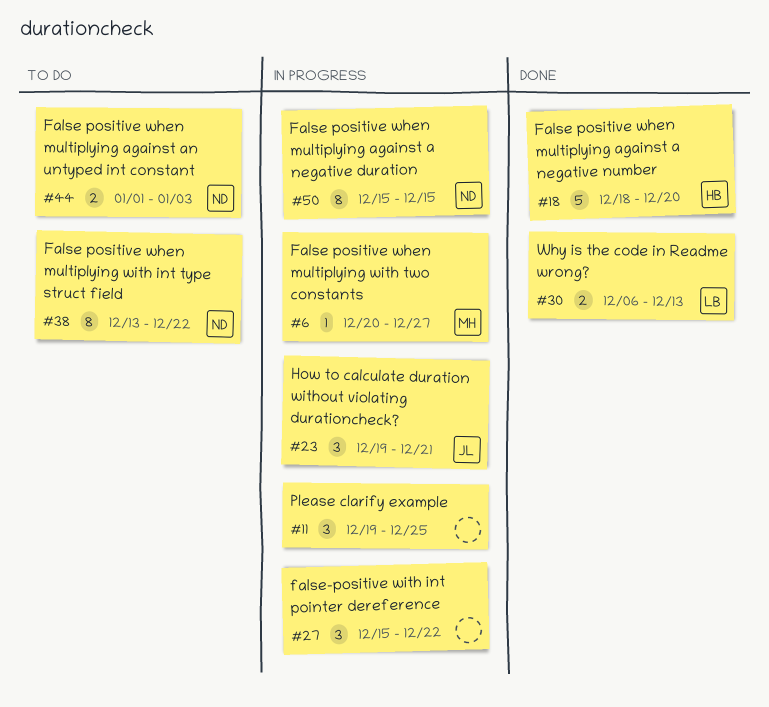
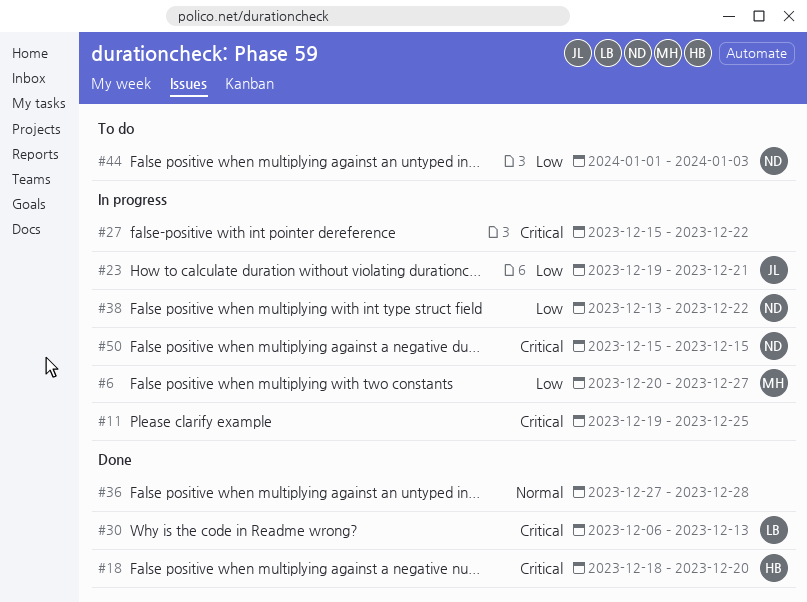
#36: none -> present
#38, status: To do -> In progress

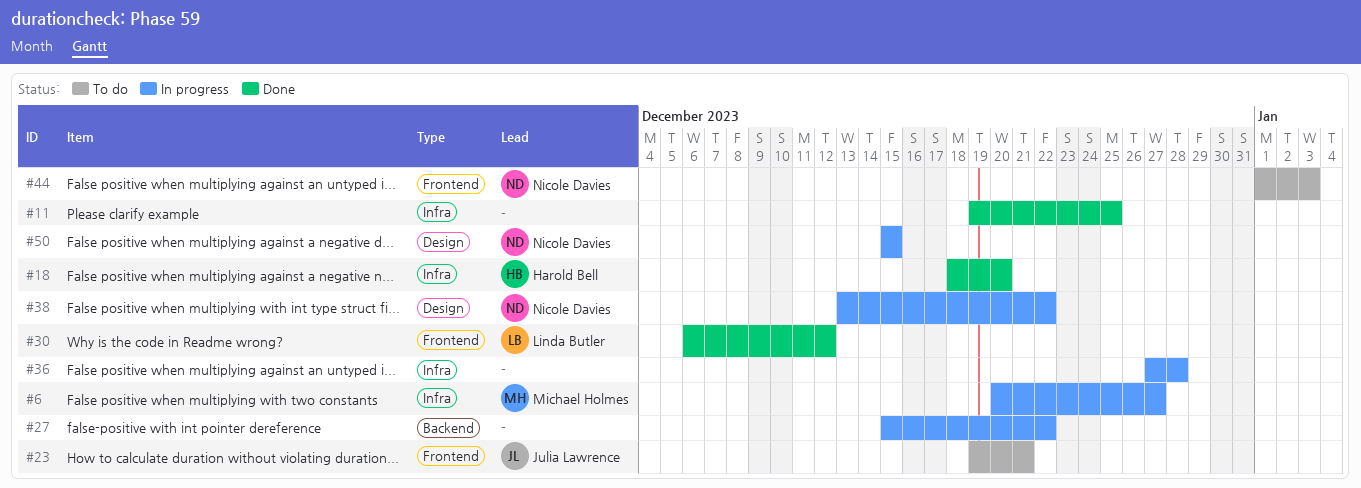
#11, status: In progress -> Done
#23, status: In progress -> To do
#30, due: Dec 13 -> Dec 12
#36, status: Done -> In progress

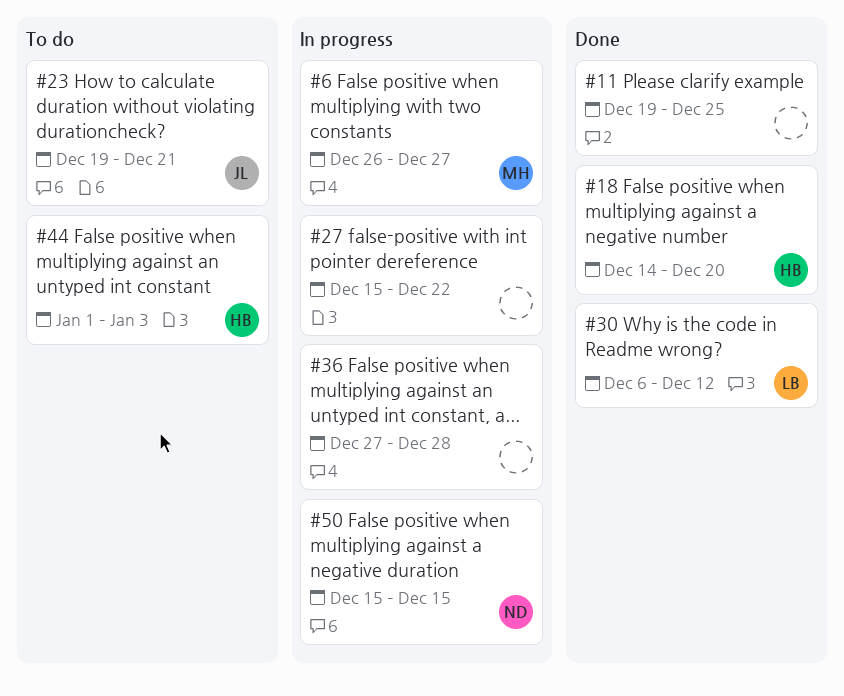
#6, start: Dec 20 -> Dec 26
#18, start: Dec 18 -> Dec 14
#38: present -> none
#44, owner: Nicole Davies -> Harold Bell

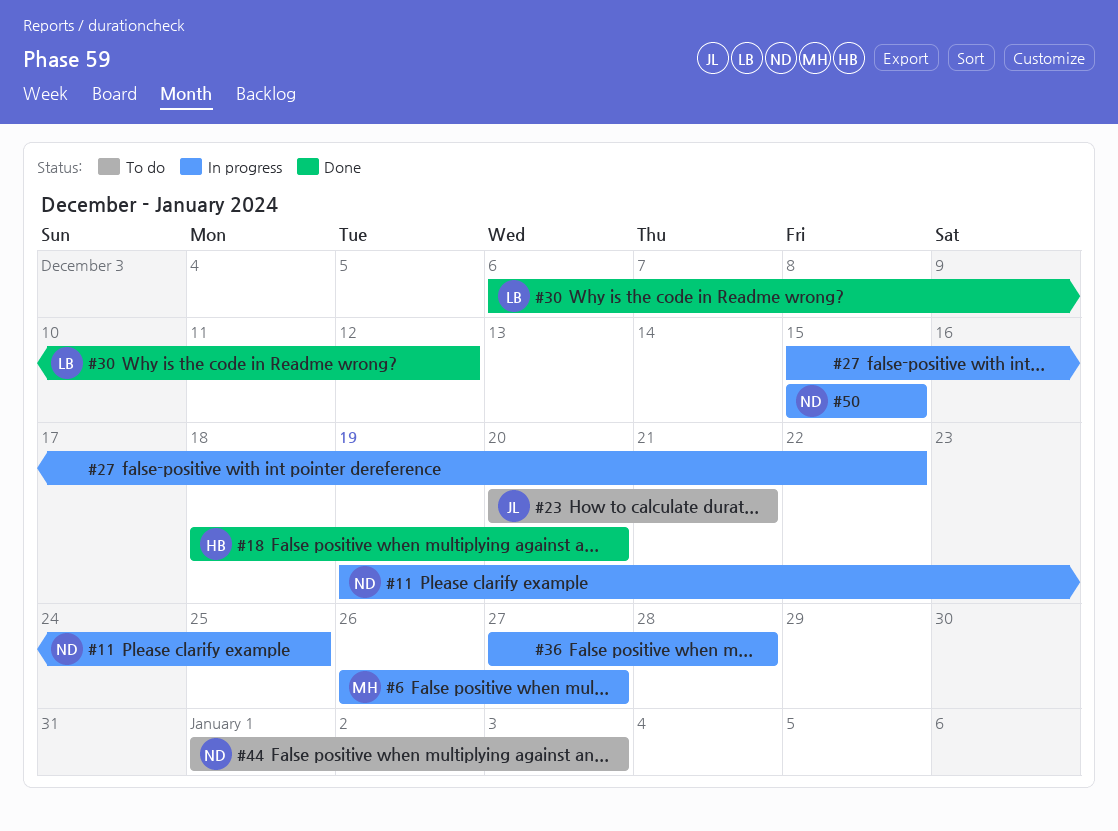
#11, status: Done -> In progress
#11, owner: none -> ND
#18, start: Dec 14 -> Dec 18
#23, start: Dec 19 -> Dec 20
#44, owner: HB -> ND

